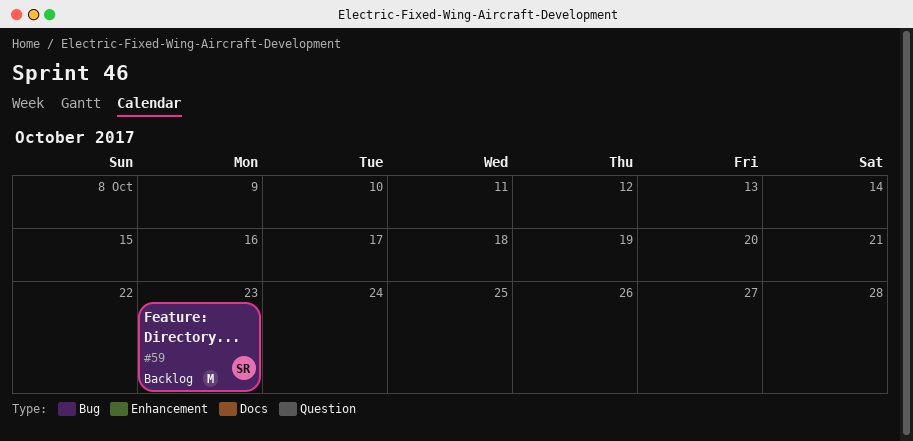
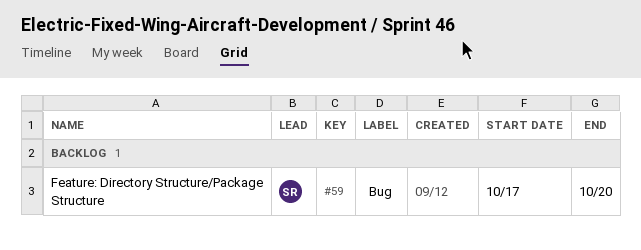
#59, due: Oct 23 -> Oct 20

